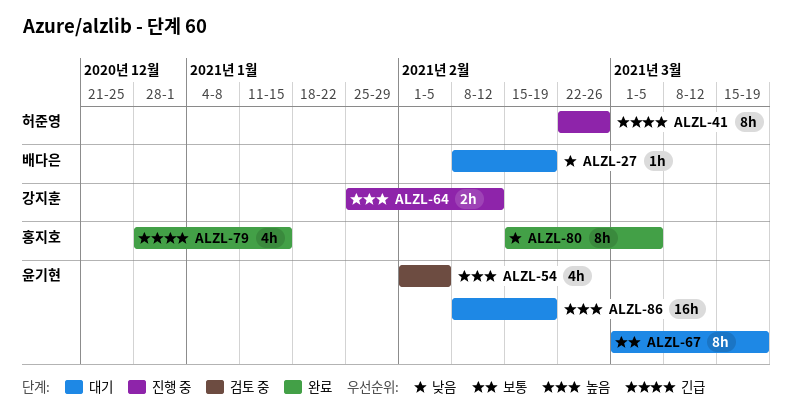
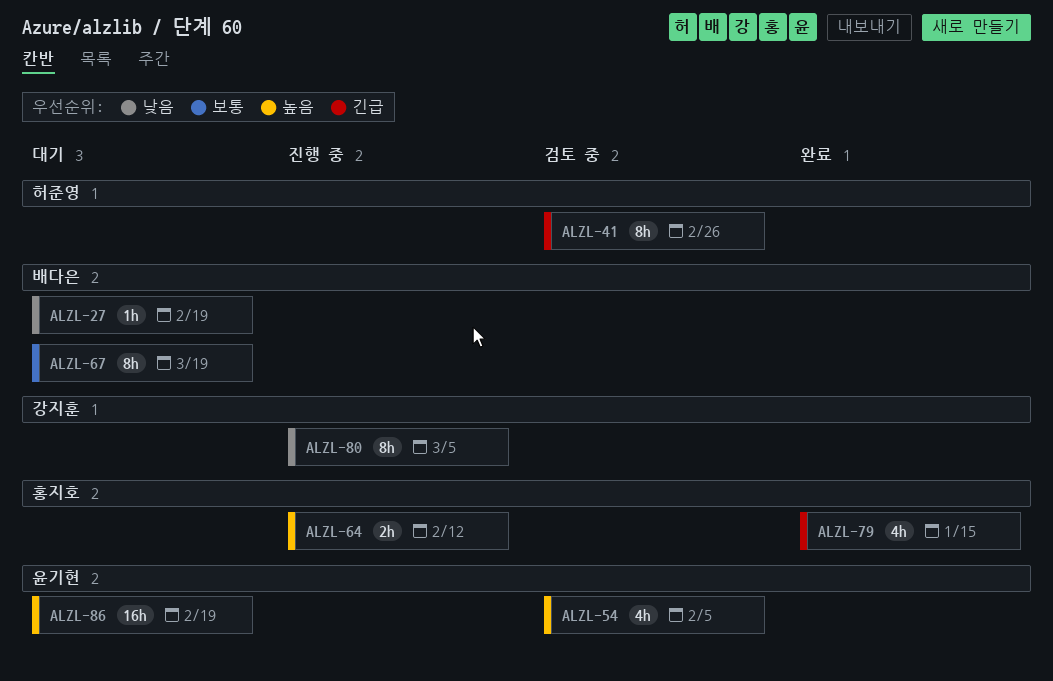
ALZL-41, status: 진행 중 -> 검토 중
ALZL-64, owner: 강지훈 -> 홍지호
ALZL-67, owner: 윤기현 -> 배다은
ALZL-80, status: 완료 -> 진행 중
ALZL-80, owner: 홍지호 -> 강지훈

